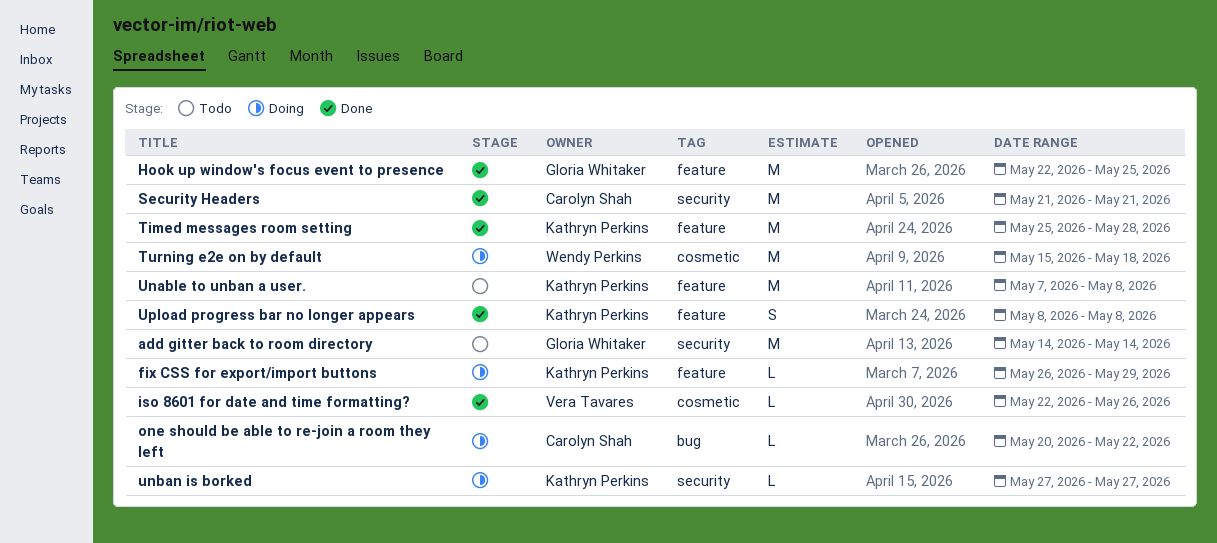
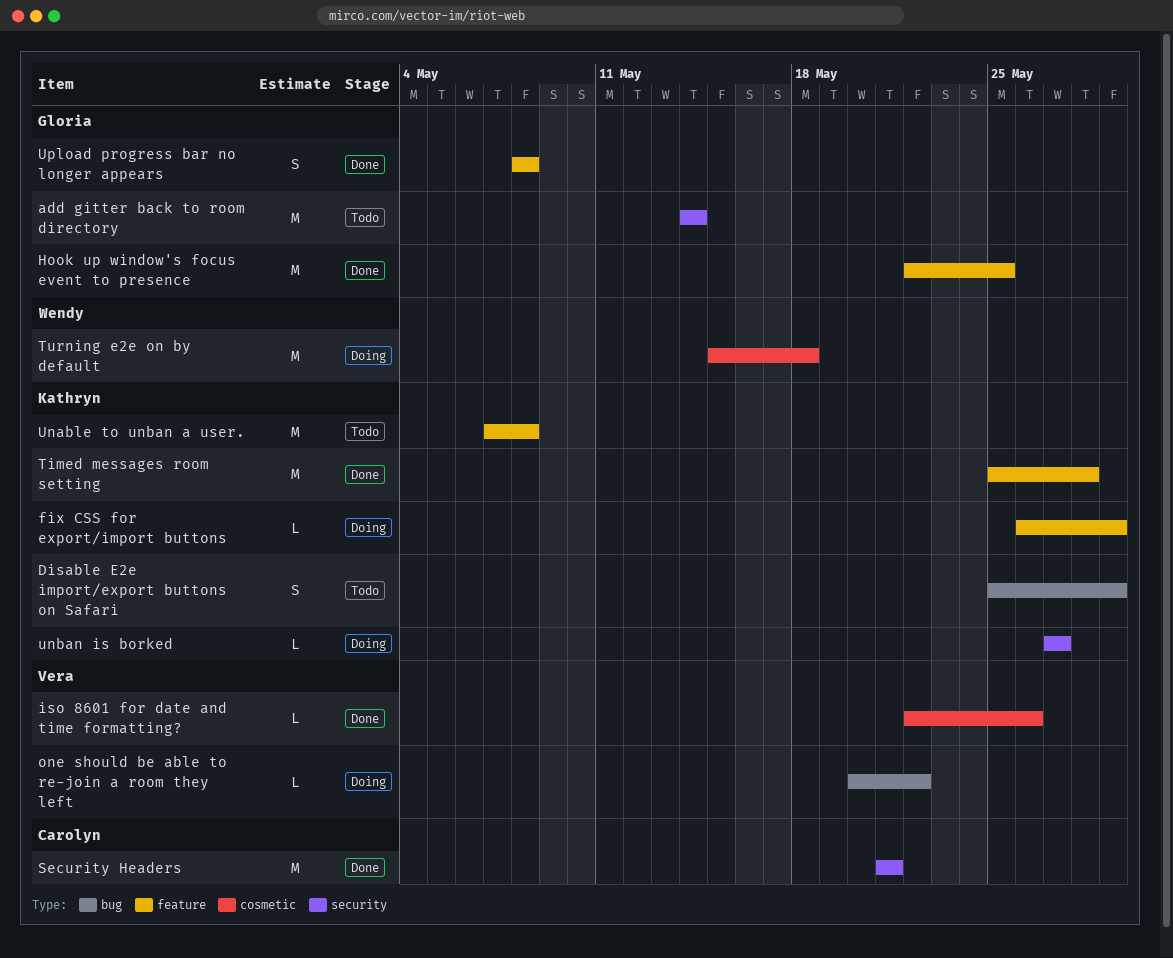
Disable E2e import/export buttons on Safari: none -> present
one should be able to re-join a room they left, owner: Carolyn Shah -> Vera Tavares
Upload progress bar no longer appears, owner: Kathryn Perkins -> Gloria Whitaker

